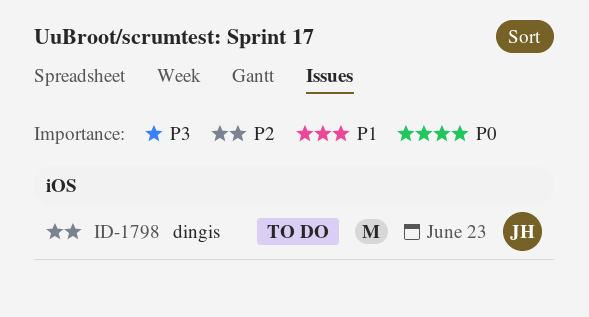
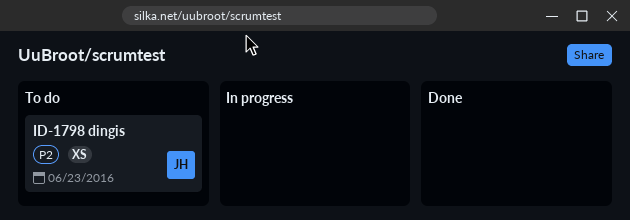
ID-1798, estimate: M -> XS

